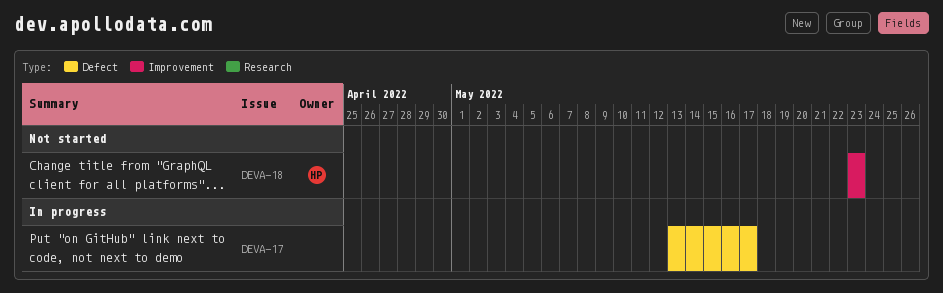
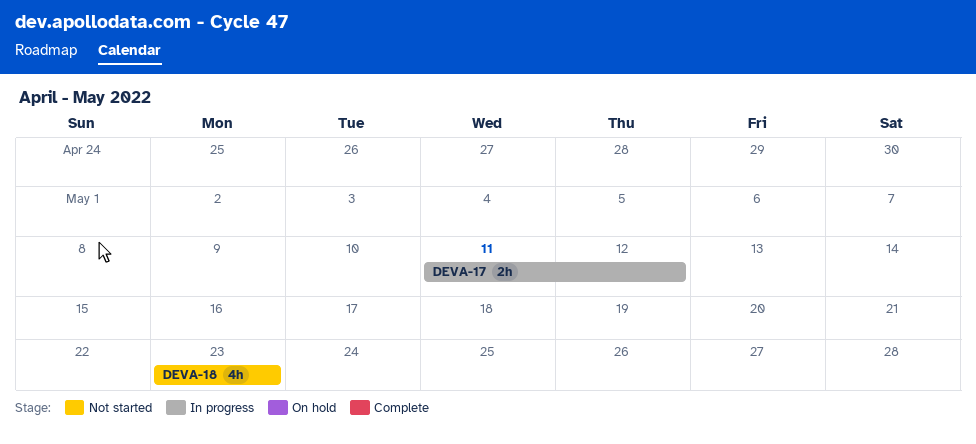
DEVA-17, start: May 13 -> May 11
DEVA-17, due: May 17 -> May 12

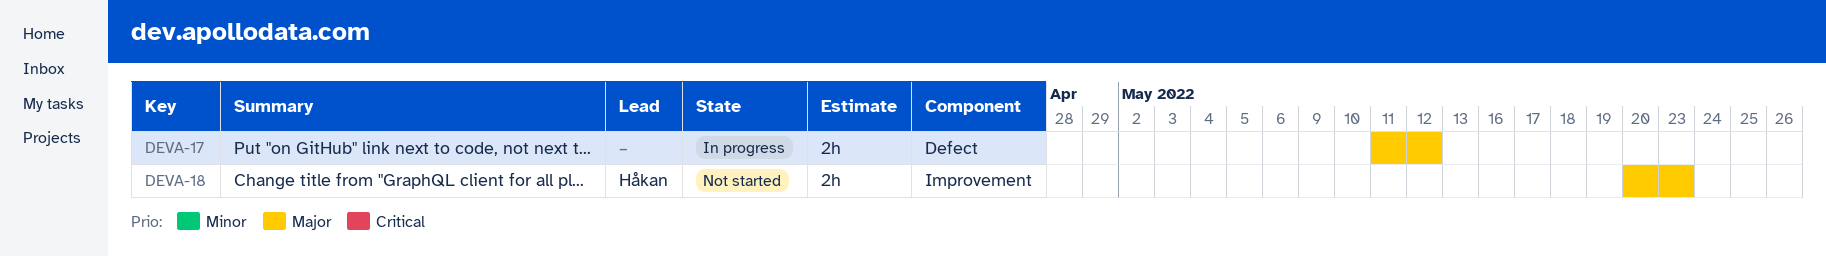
DEVA-18, estimate: 4h -> 2h
DEVA-18, start: May 23 -> May 20

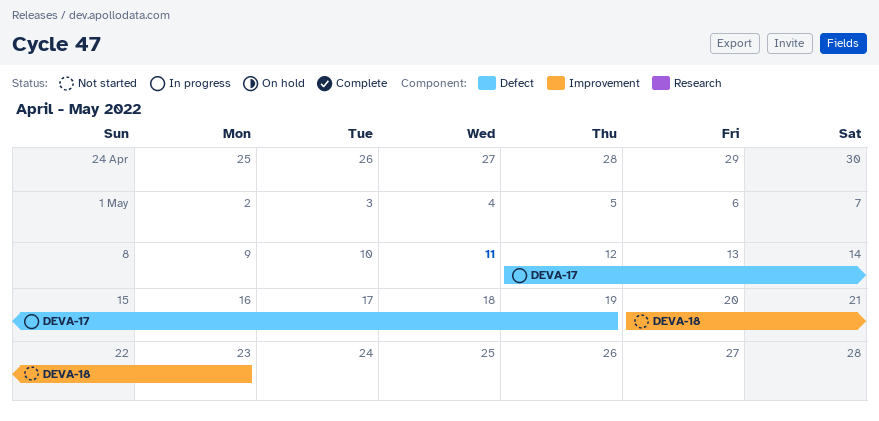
DEVA-17, start: May 11 -> May 12
DEVA-17, due: May 12 -> May 19

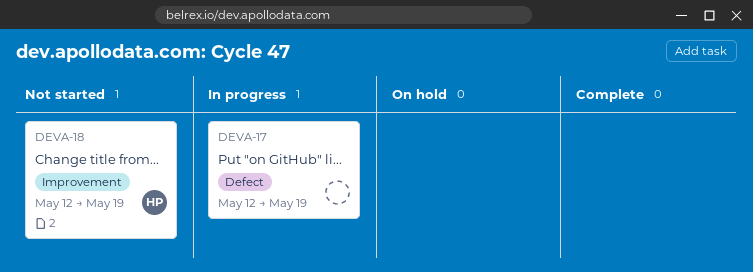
DEVA-18, start: May 20 -> May 12
DEVA-18, due: May 23 -> May 19

